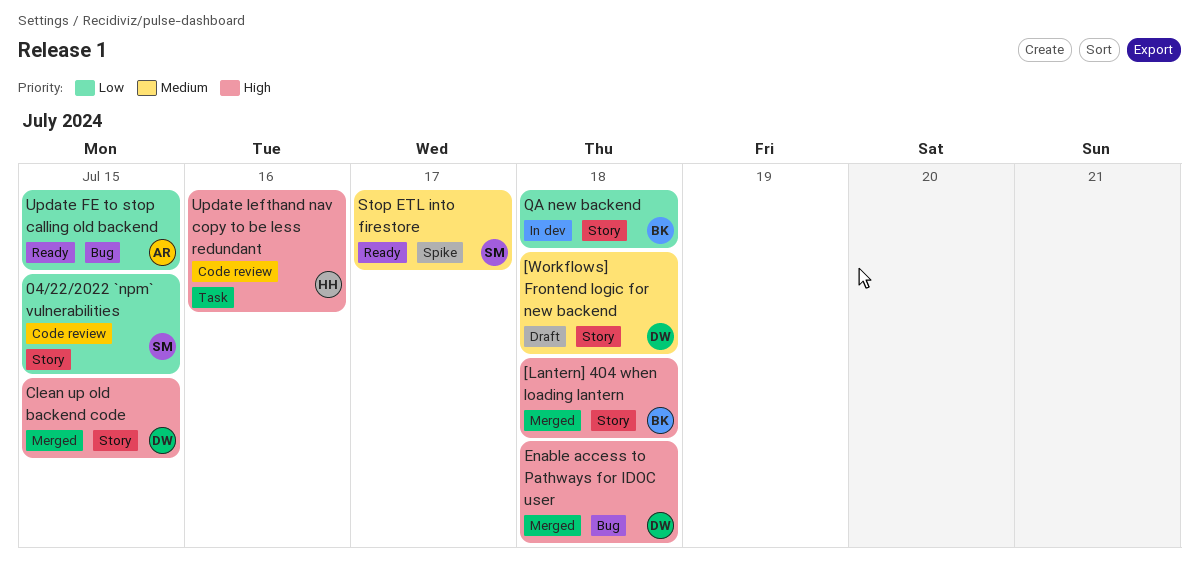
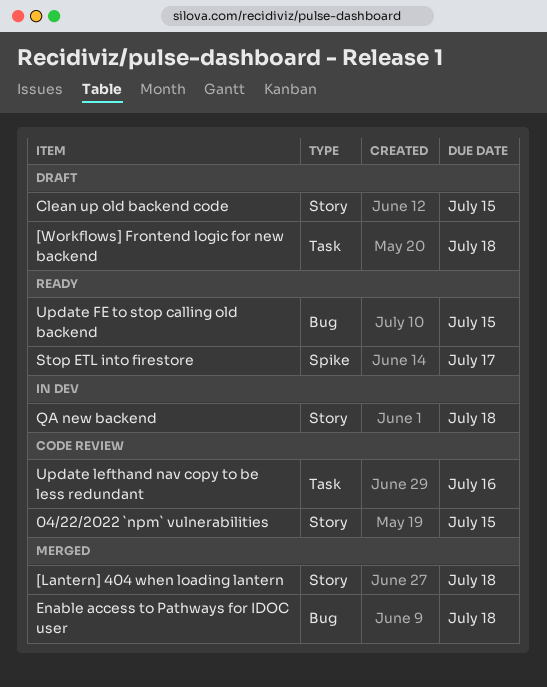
[Workflows] Frontend logic for new backend, label: Story -> Task
Clean up old backend code, status: Merged -> Draft

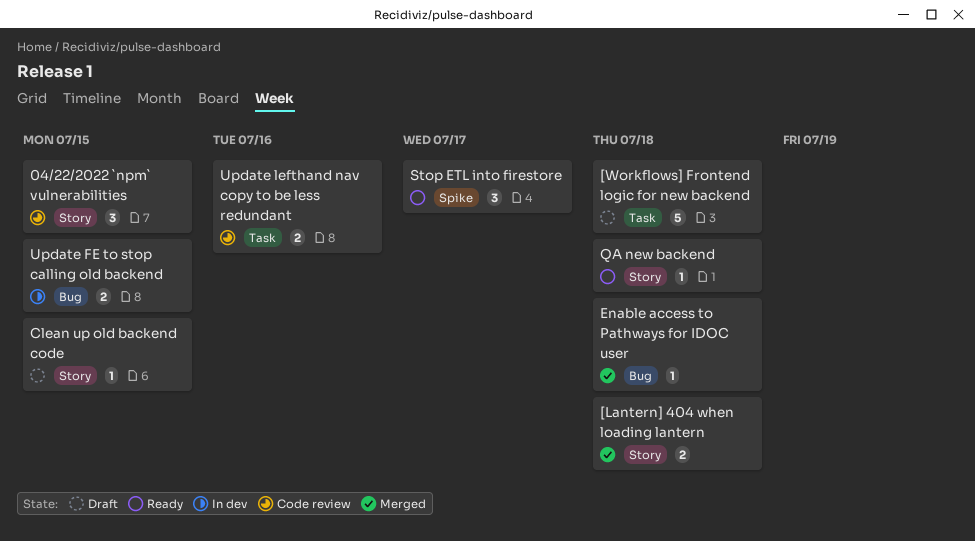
QA new backend, status: In dev -> Ready
Update FE to stop calling old backend, status: Ready -> In dev

